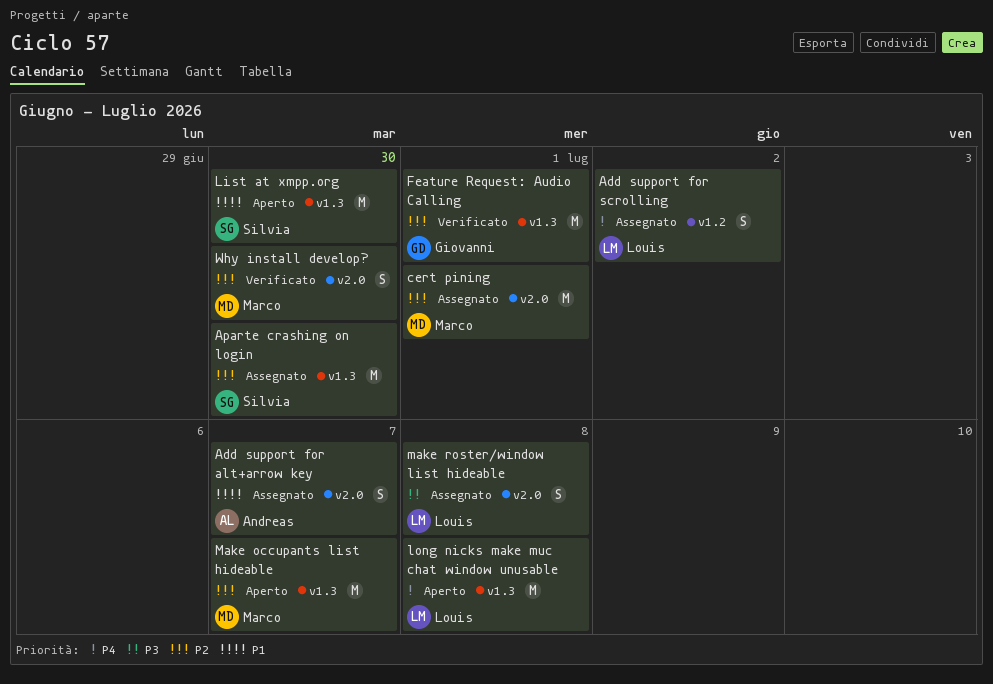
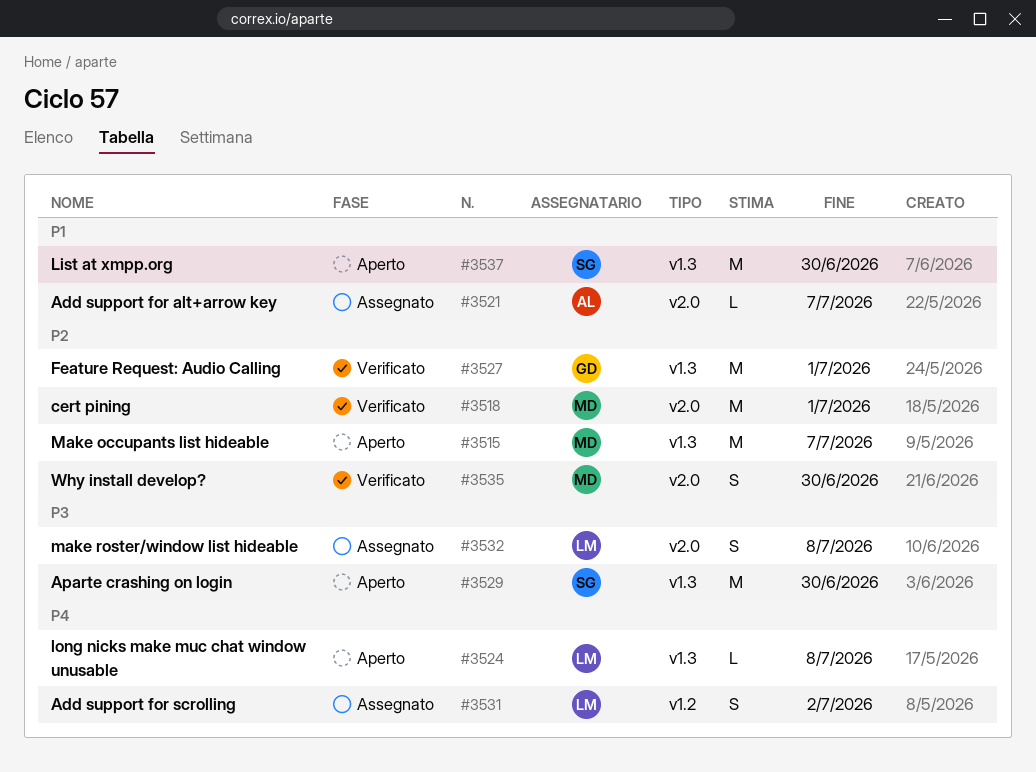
Add support for alt+arrow key, estimate: S -> L
Aparte crashing on login, status: Assegnato -> Aperto
Aparte crashing on login, priority: P2 -> P3
cert pining, status: Assegnato -> Verificato
long nicks make muc chat window unusable, estimate: M -> L

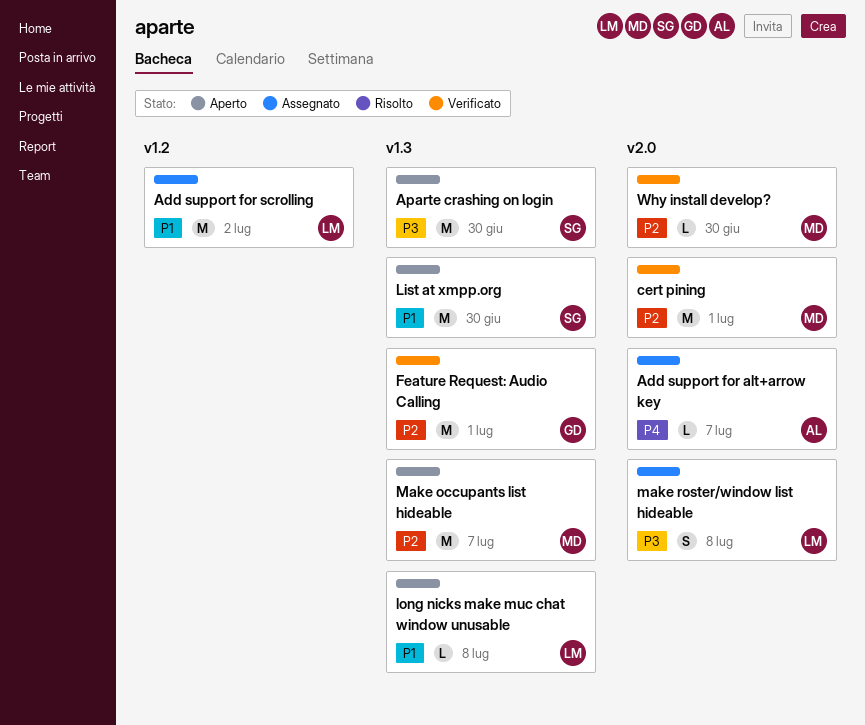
Add support for alt+arrow key, priority: P1 -> P4
Add support for scrolling, priority: P4 -> P1
Add support for scrolling, estimate: S -> M
long nicks make muc chat window unusable, priority: P4 -> P1
Why install develop?, estimate: S -> L

